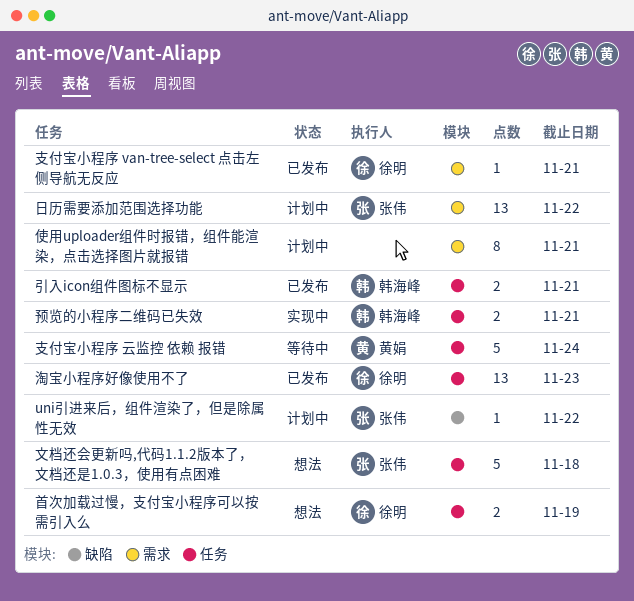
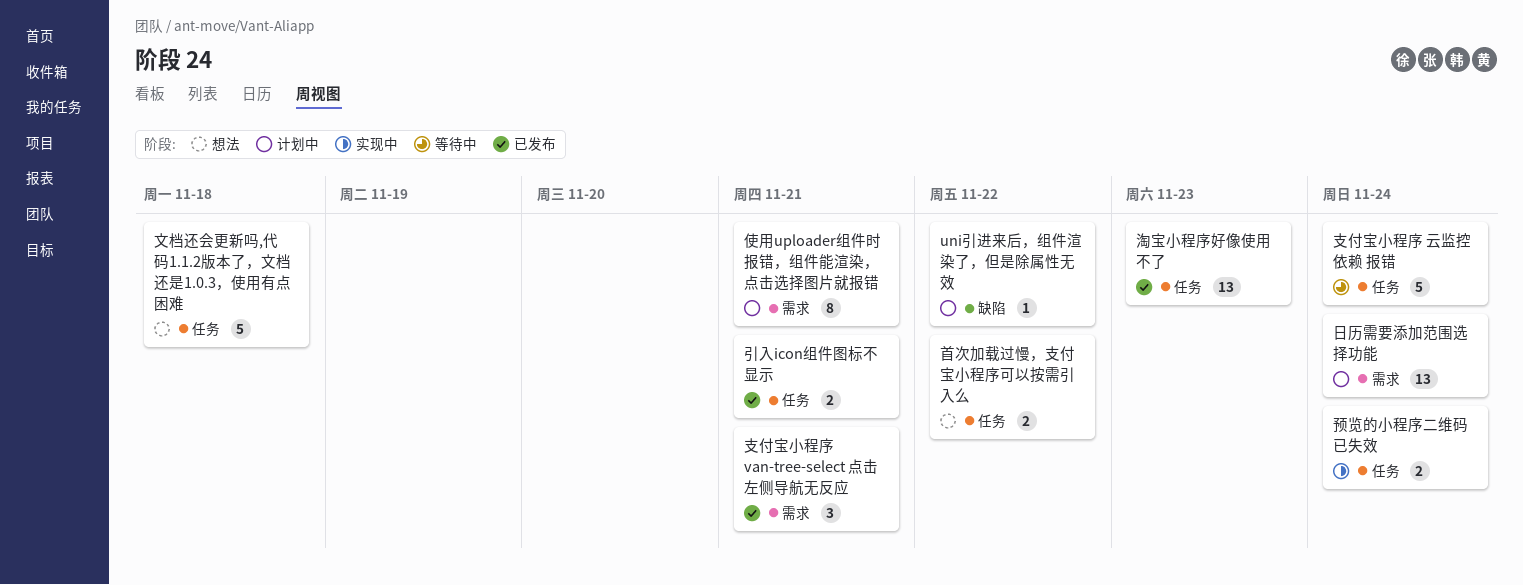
支付宝小程序 van-tree-select 点击左侧导航无反应, estimate: 1 -> 3
日历需要添加范围选择功能, due: Nov 22 -> Nov 24
预览的小程序二维码已失效, due: Nov 21 -> Nov 24
首次加载过慢，支付宝小程序可以按需引入么, due: Nov 19 -> Nov 22

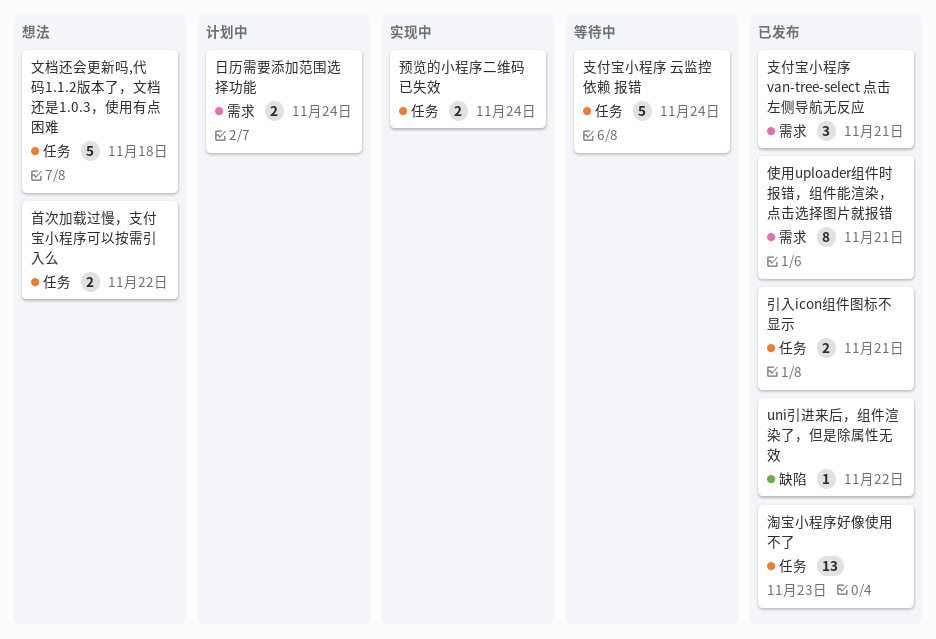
uni引进来后，组件渲染了，但是除属性无效, status: 计划中 -> 已发布
使用uploader组件时报错，组件能渲染，点击选择图片就报错, status: 计划中 -> 已发布
日历需要添加范围选择功能, estimate: 13 -> 2

